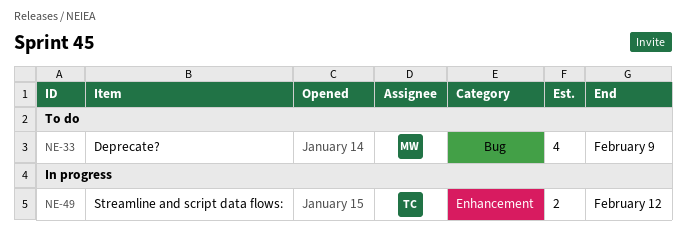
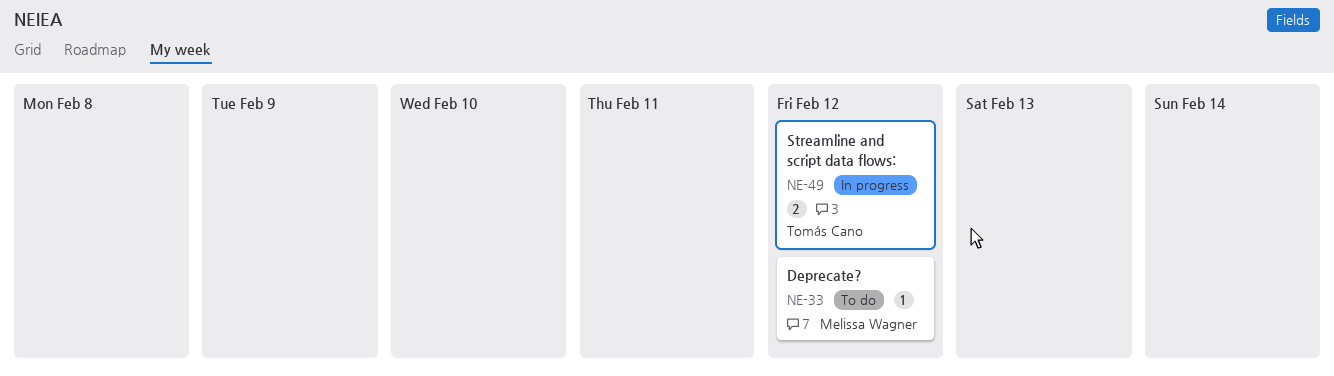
NE-33, estimate: 4 -> 1
NE-33, due: Feb 9 -> Feb 12

